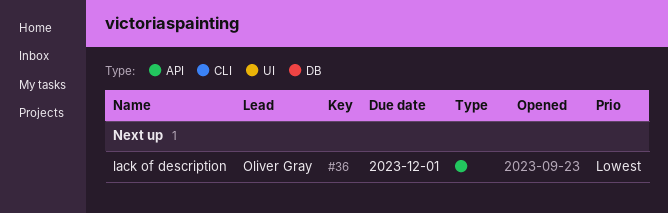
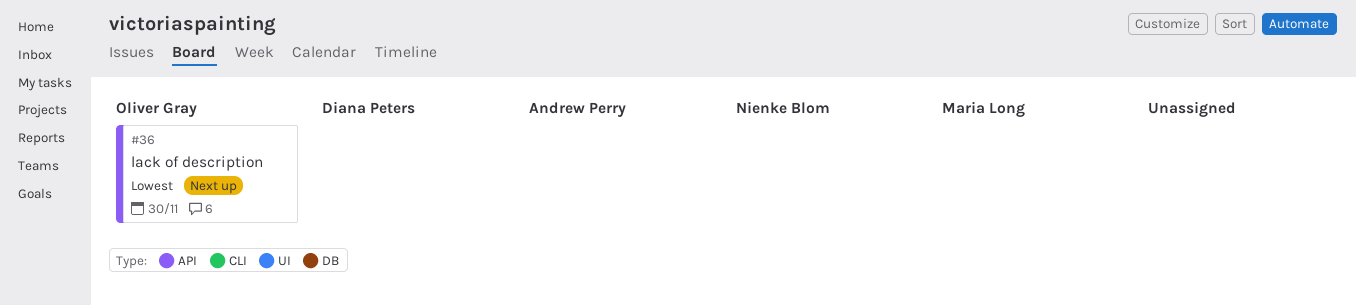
#36, due: Dec 1 -> Nov 30

